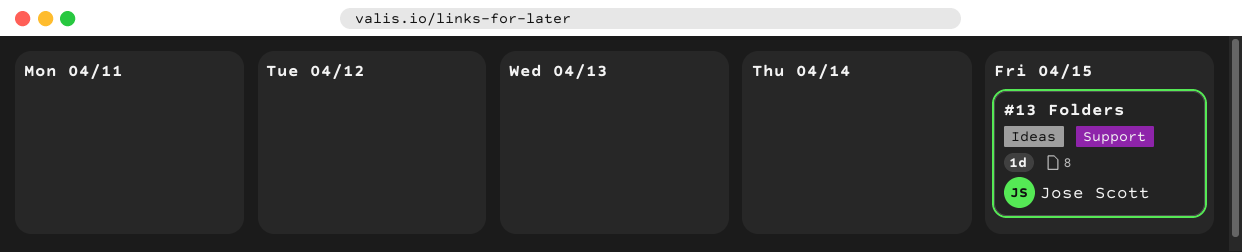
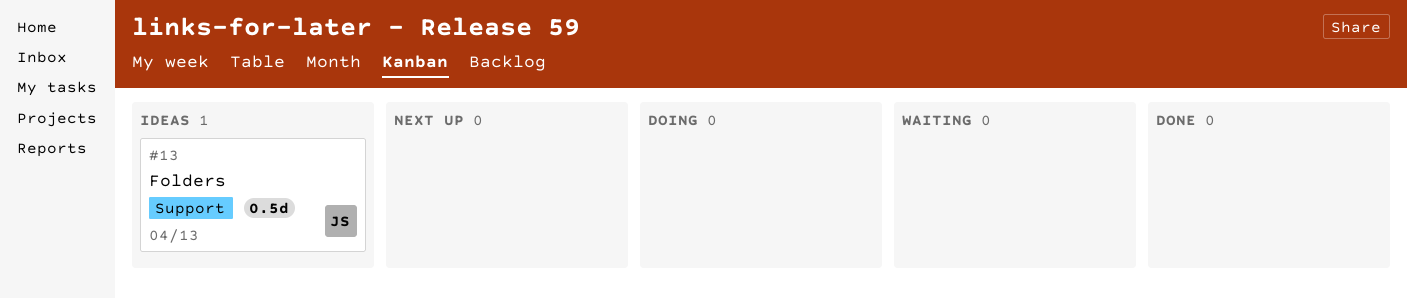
#13, estimate: 1d -> 0.5d
#13, due: Apr 15 -> Apr 13

